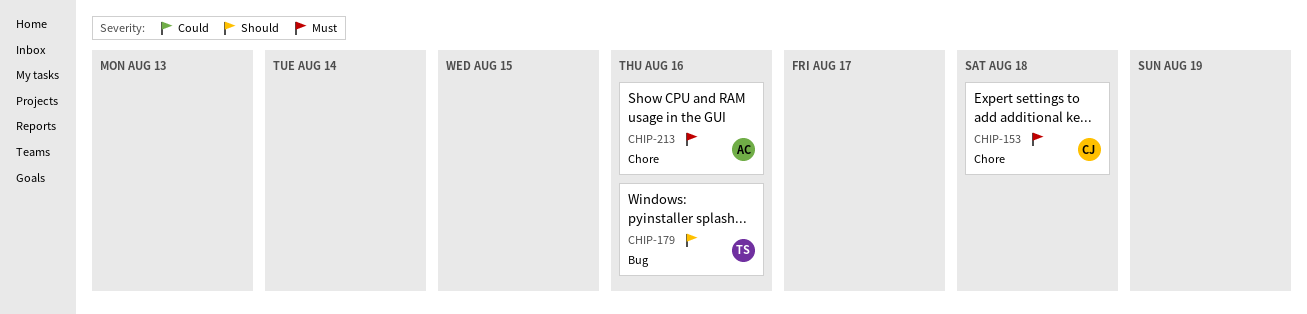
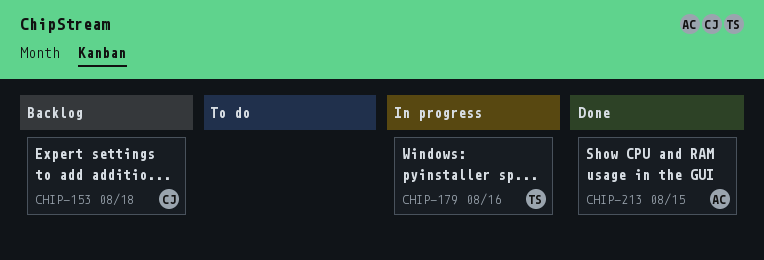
CHIP-213, due: Aug 16 -> Aug 15

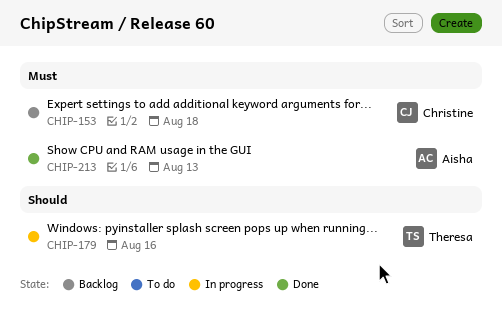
CHIP-213, due: Aug 15 -> Aug 13

